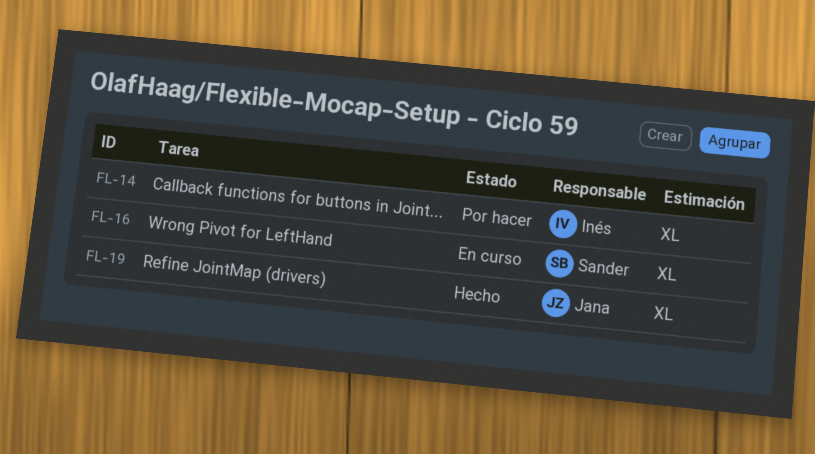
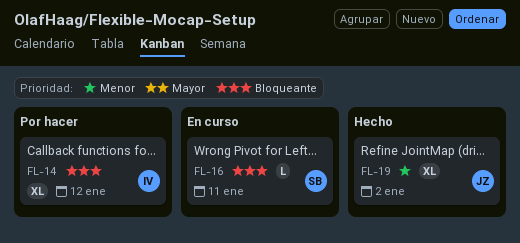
FL-16, estimate: XL -> L

